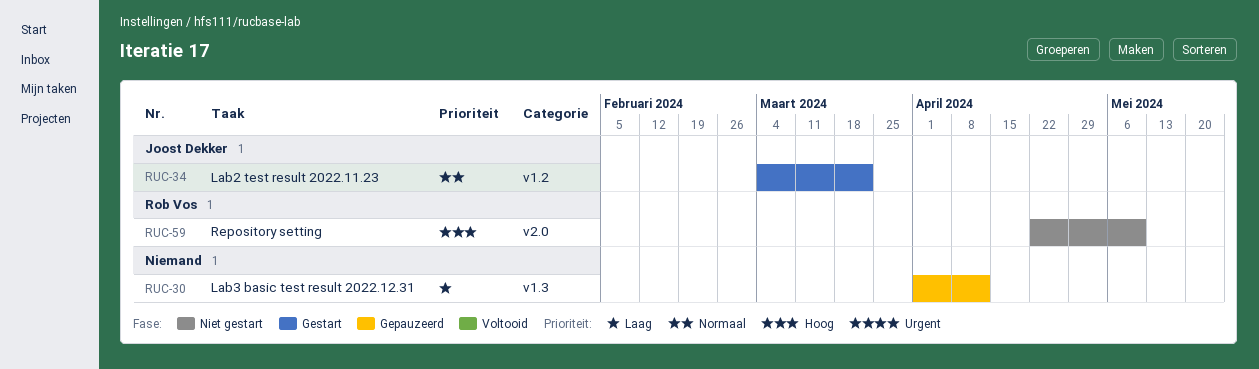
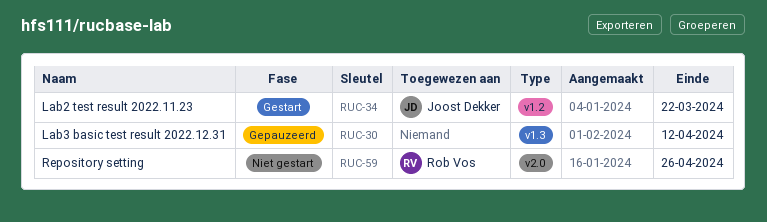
RUC-59, due: May 10 -> Apr 26

